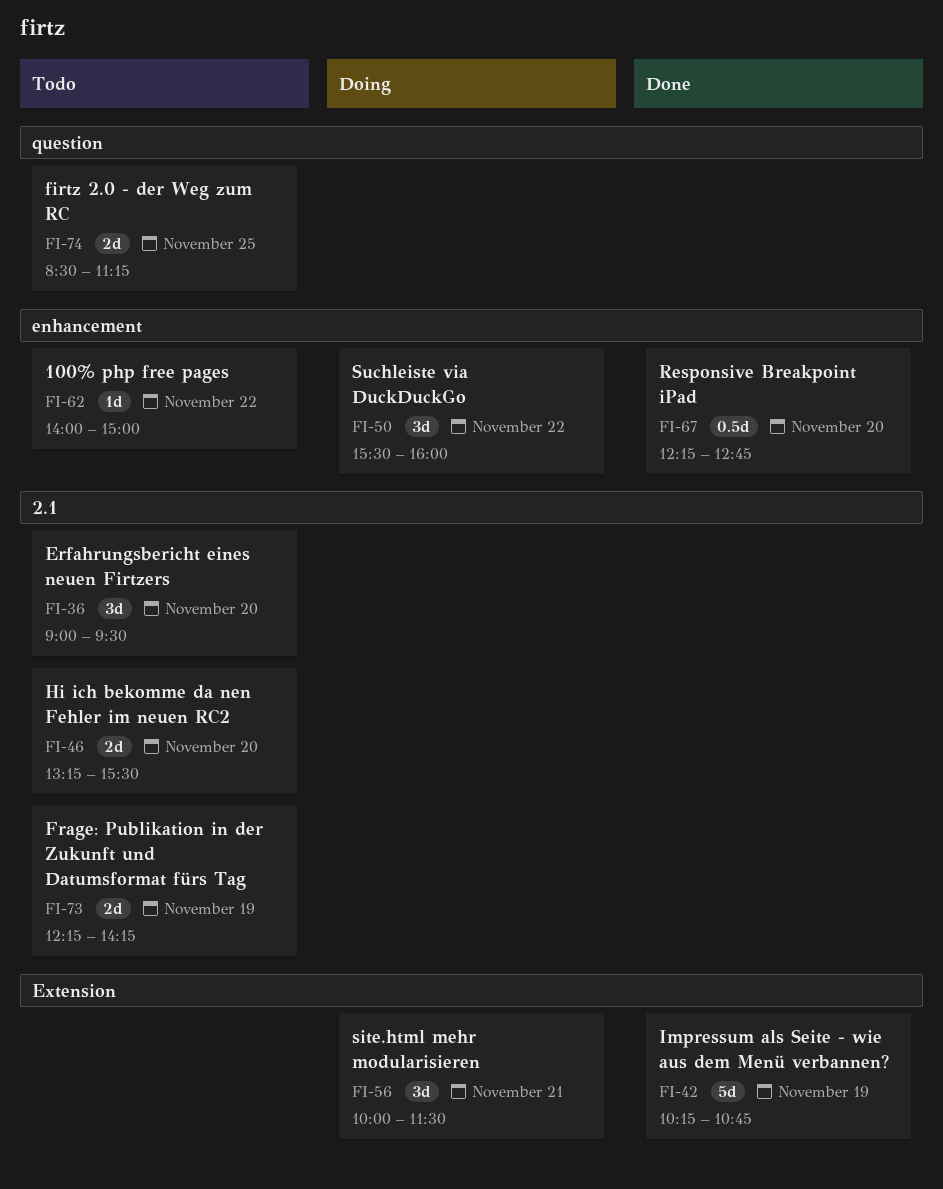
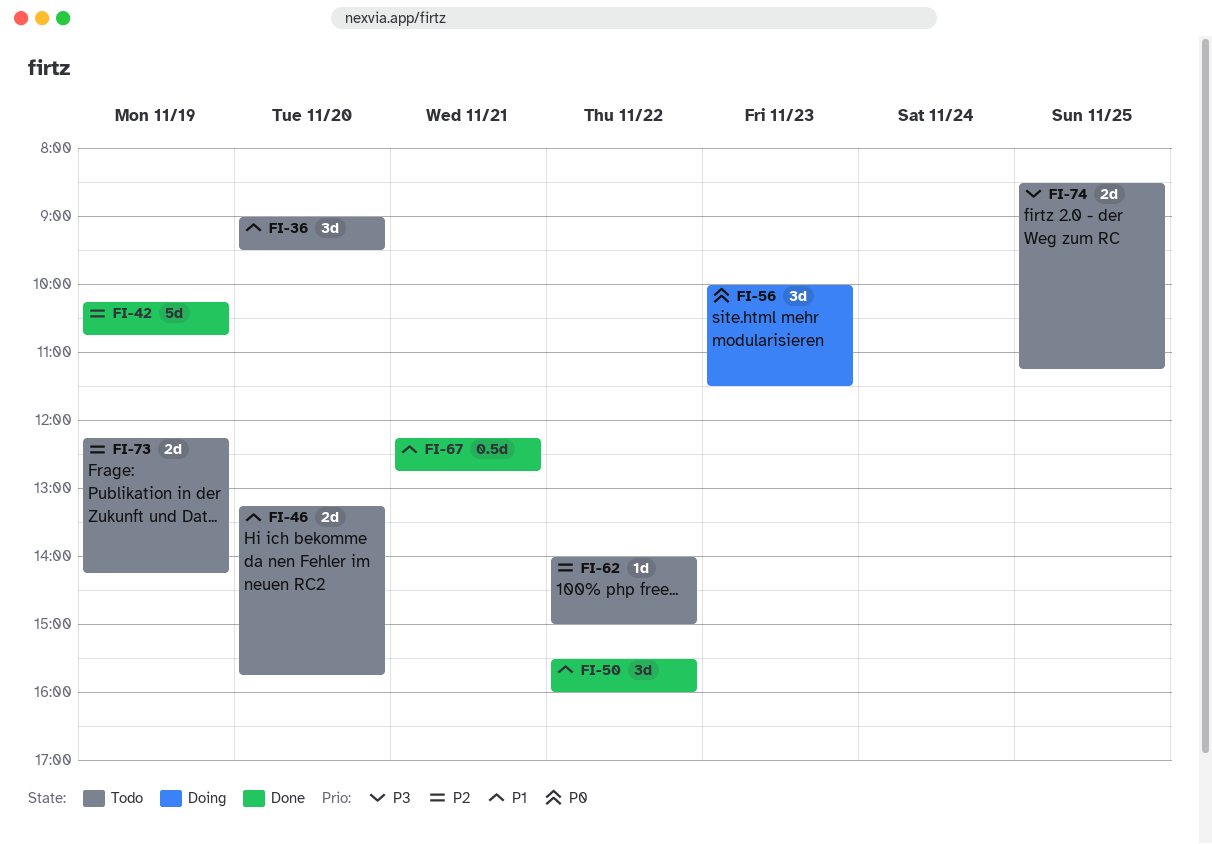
FI-46, ends: 15:30 -> 15:45
FI-50, status: Doing -> Done
FI-56, day: Nov 21 -> Nov 23
FI-67, day: Nov 20 -> Nov 21

